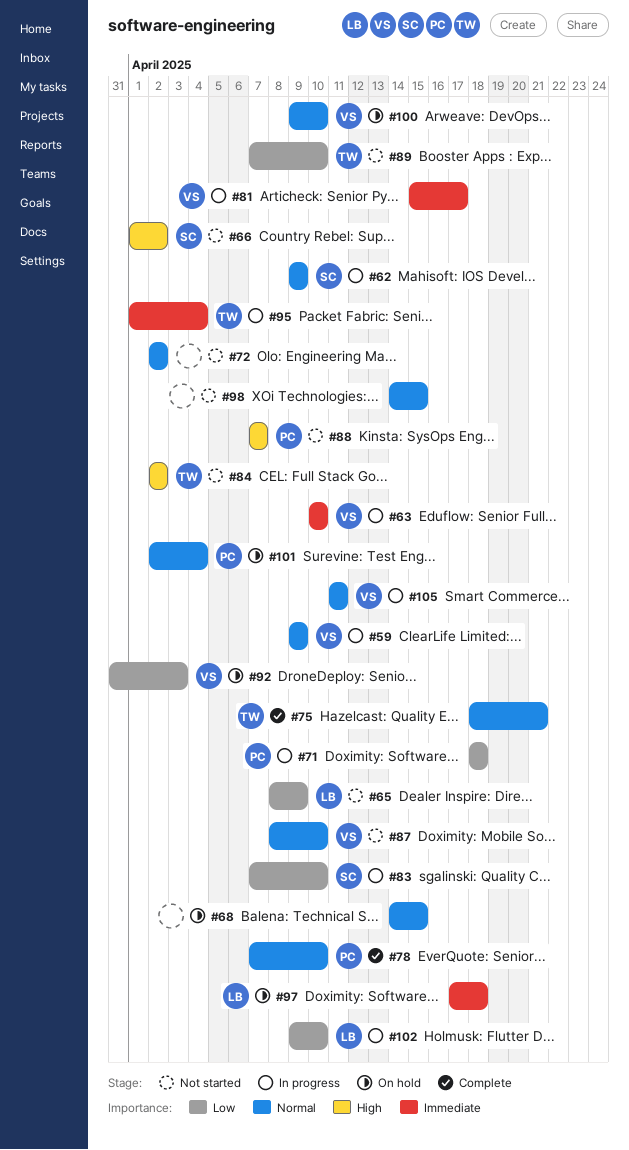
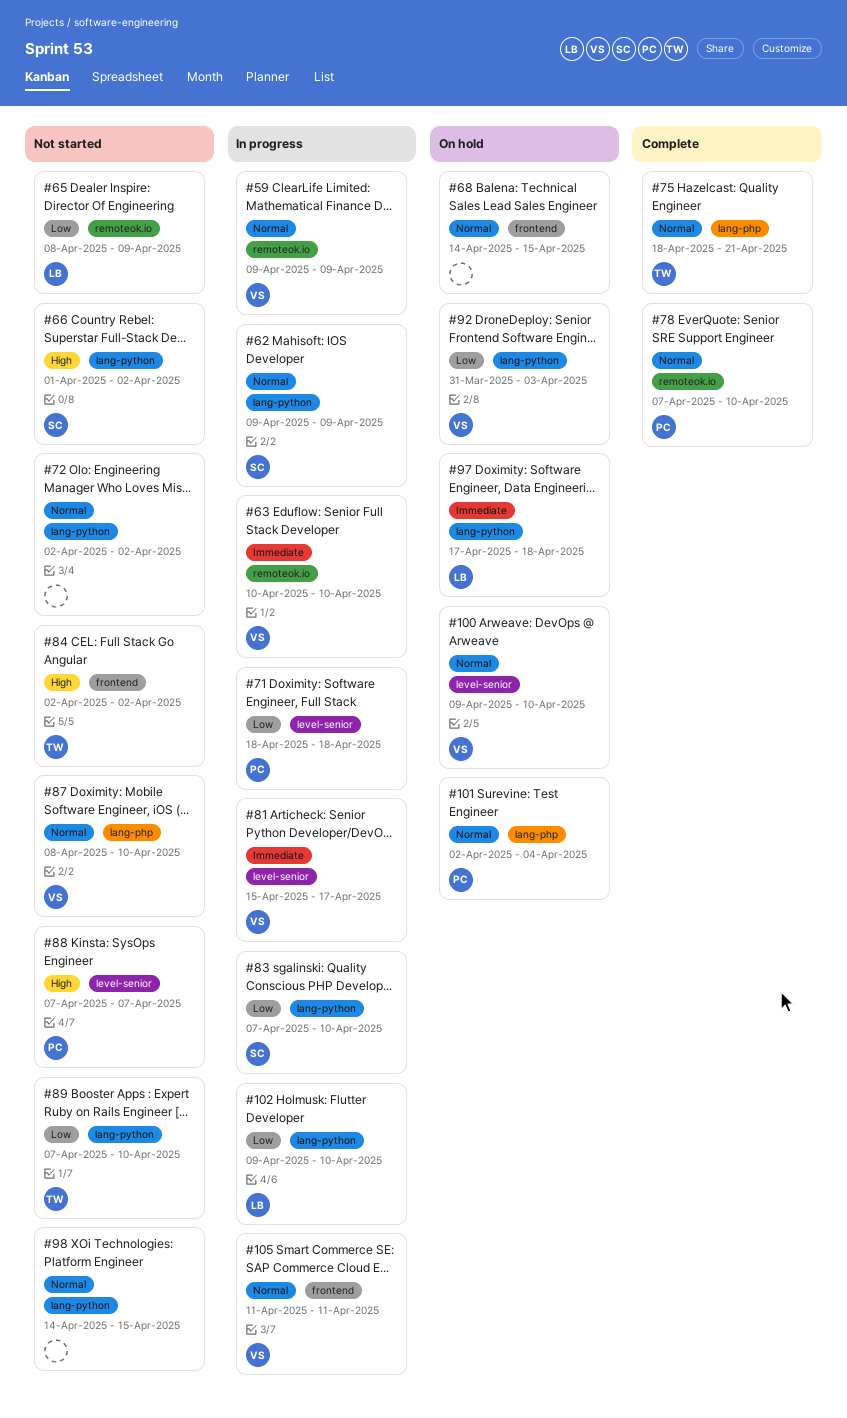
#95: present -> none

